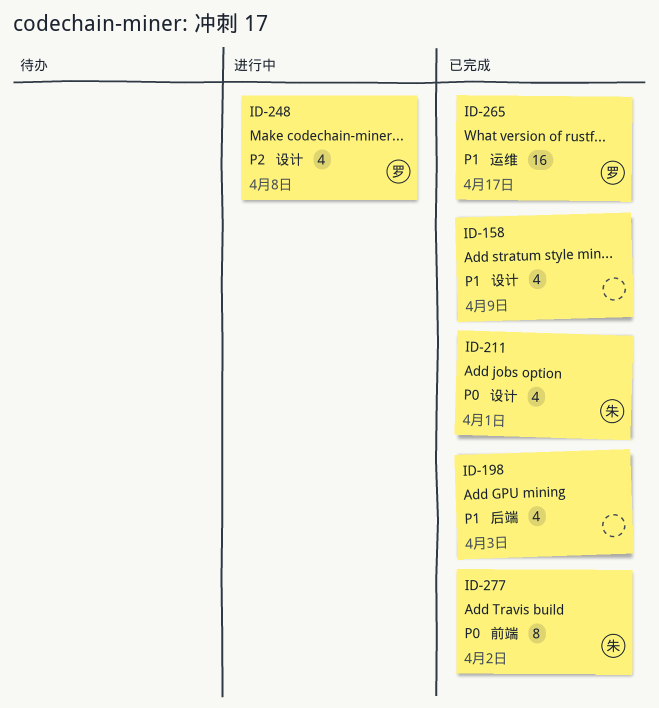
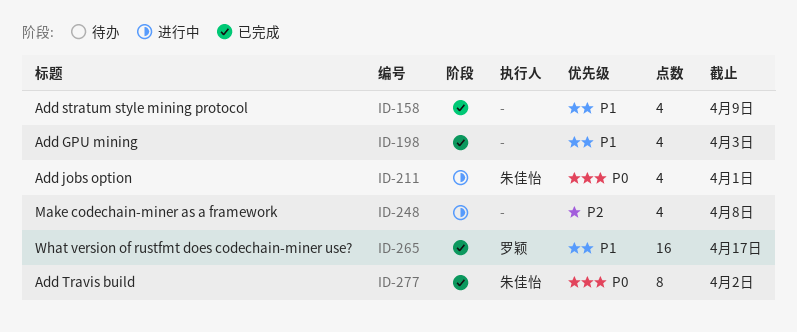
ID-211, status: 已完成 -> 进行中
ID-248, owner: 罗颖 -> none

